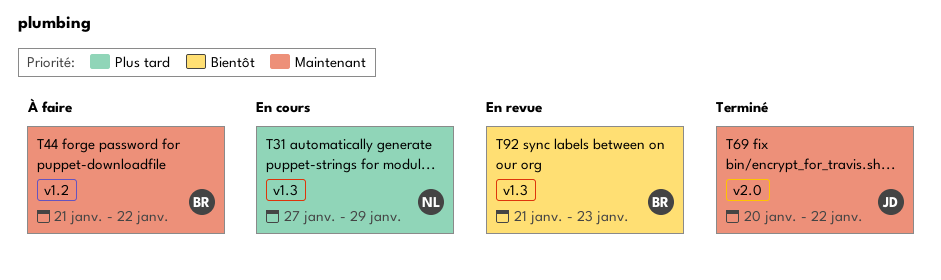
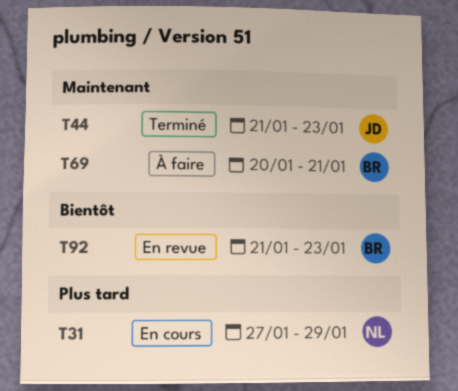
T44, status: À faire -> Terminé
T44, owner: BR -> JD
T44, due: Jan 22 -> Jan 23
T69, status: Terminé -> À faire
T69, owner: JD -> BR
T69, due: Jan 22 -> Jan 21

